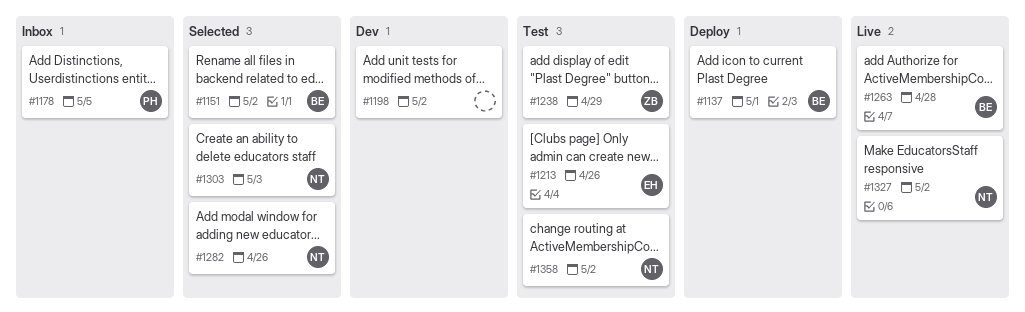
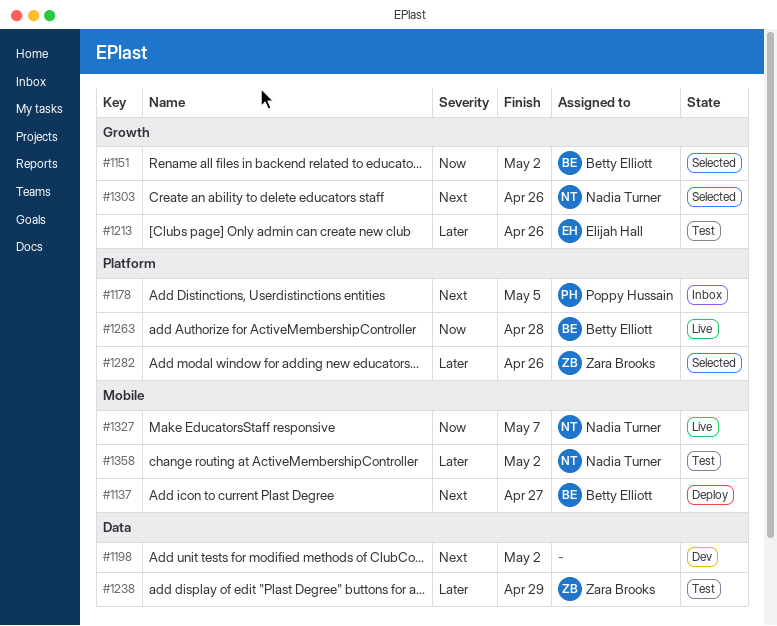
#1137, due: May 1 -> Apr 27
#1282, owner: Nadia Turner -> Zara Brooks
#1303, due: May 3 -> Apr 26
#1327, due: May 2 -> May 7

